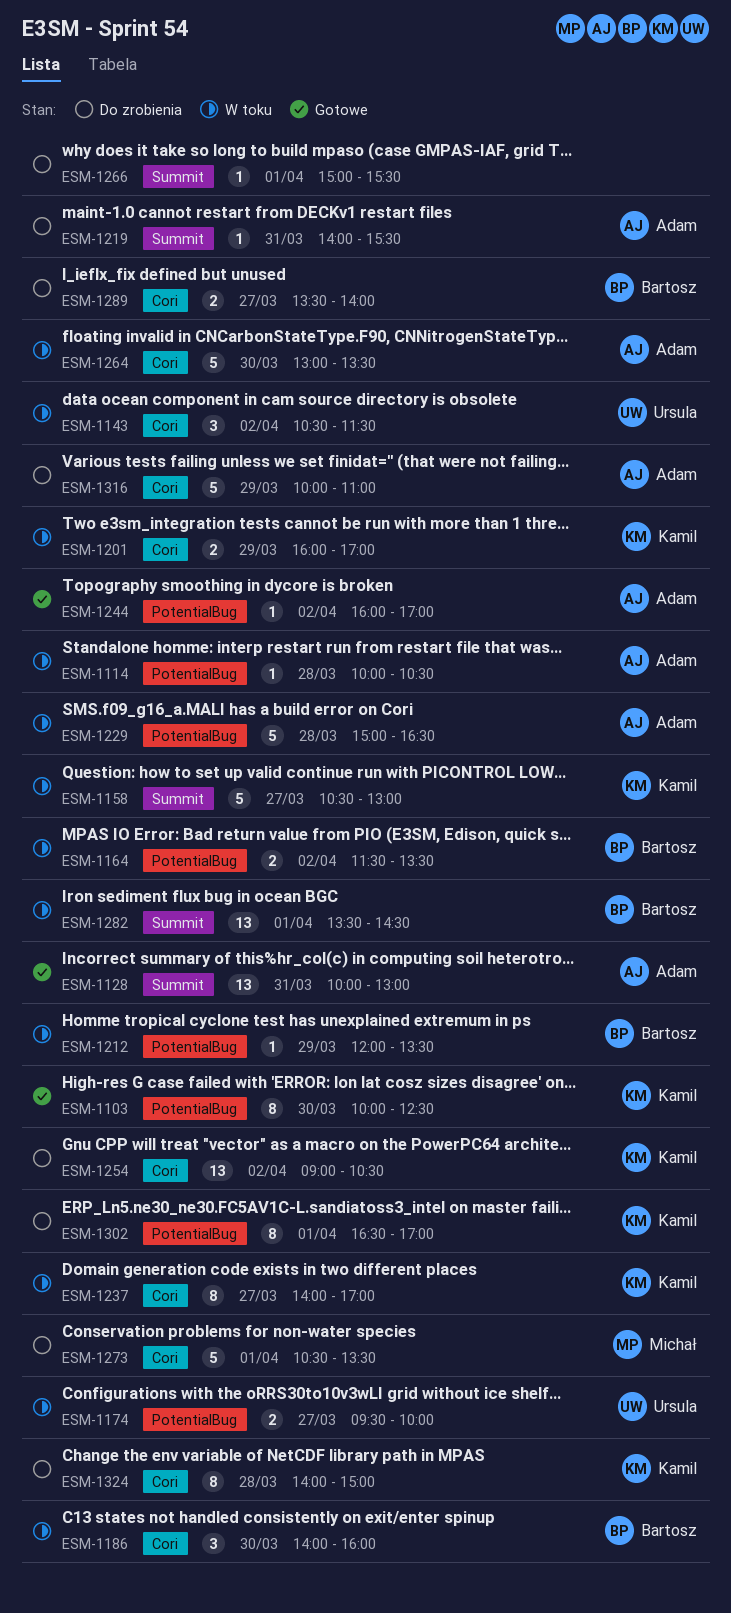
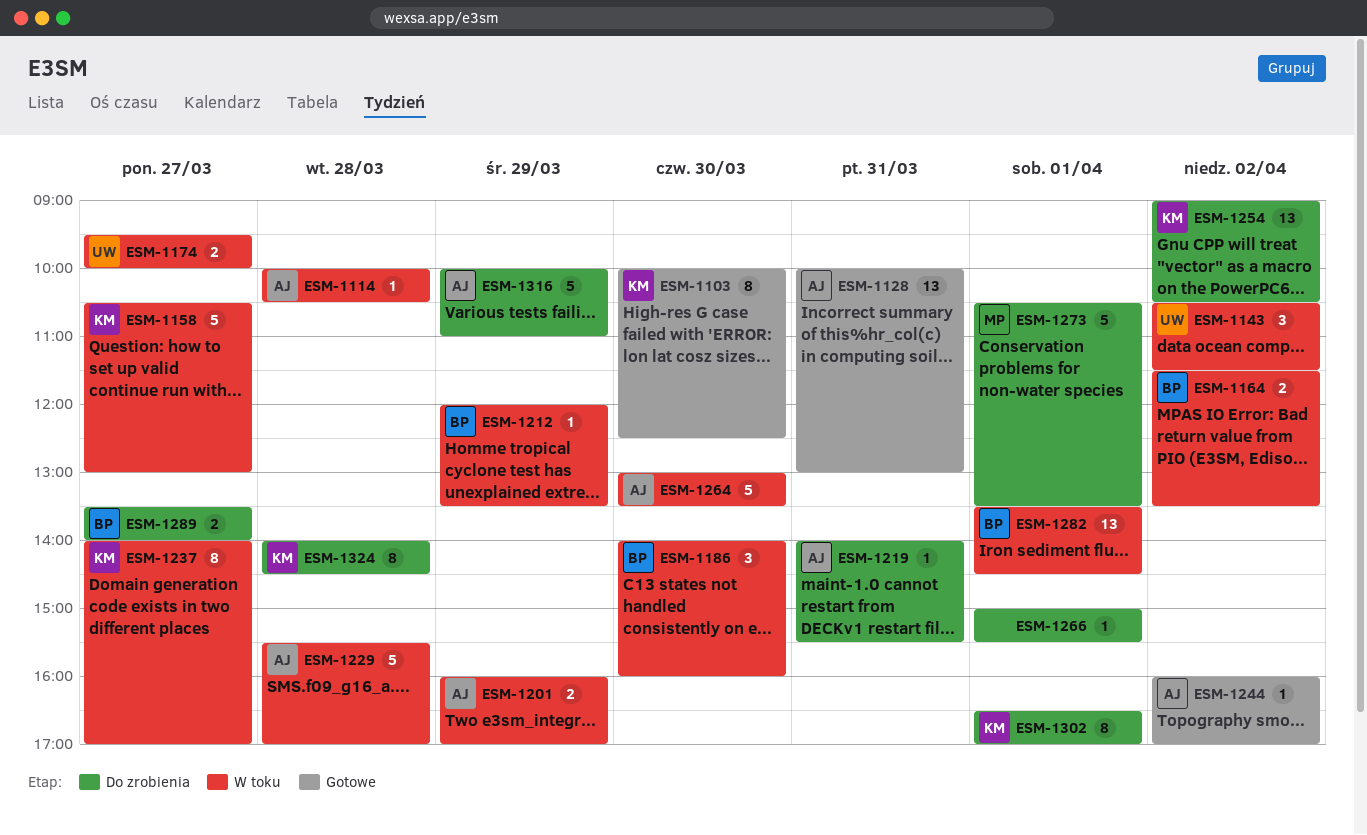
ESM-1201, owner: Kamil -> Adam
ESM-1229, begins: 15:00 -> 15:30
ESM-1229, ends: 16:30 -> 17:00
ESM-1324, ends: 15:00 -> 14:30

